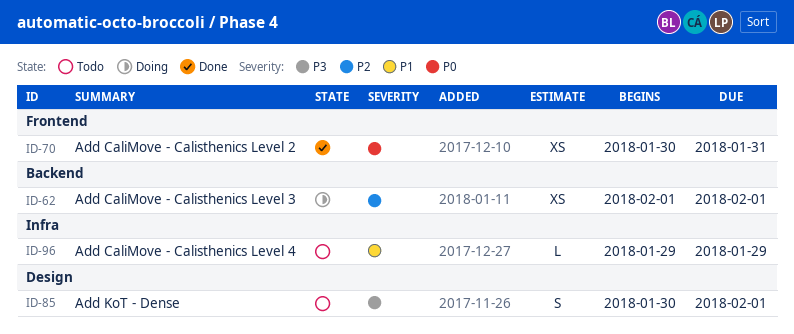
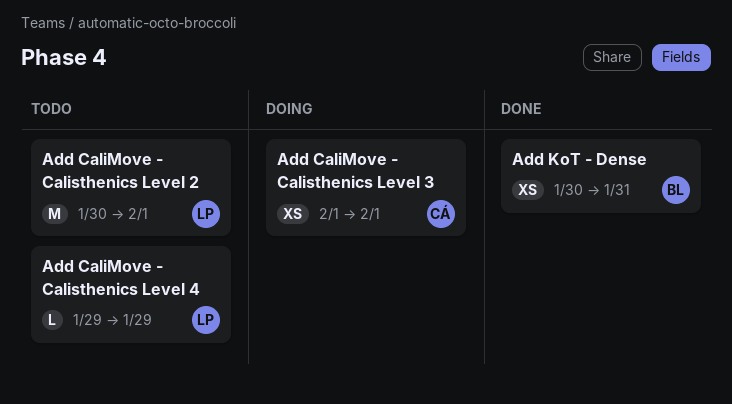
Add CaliMove - Calisthenics Level 2, status: Done -> Todo
Add CaliMove - Calisthenics Level 2, estimate: XS -> M
Add CaliMove - Calisthenics Level 2, due: Jan 31 -> Feb 1
Add KoT - Dense, status: Todo -> Done
Add KoT - Dense, estimate: S -> XS
Add KoT - Dense, due: Feb 1 -> Jan 31

